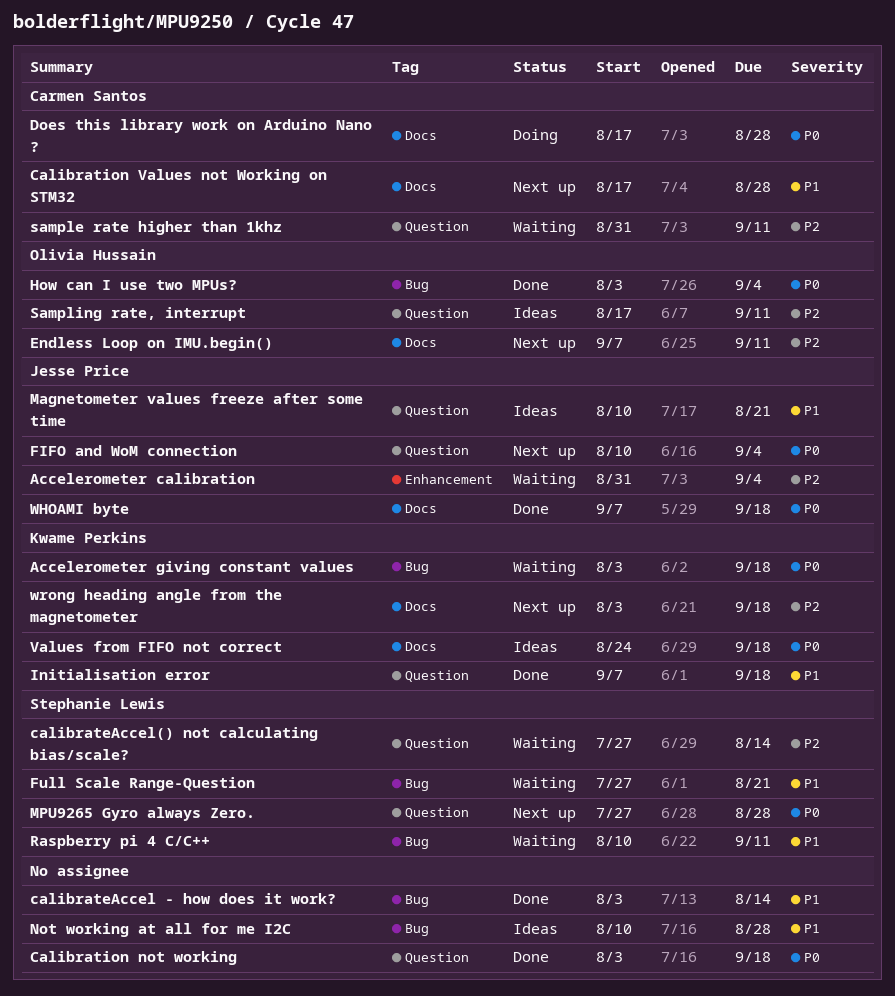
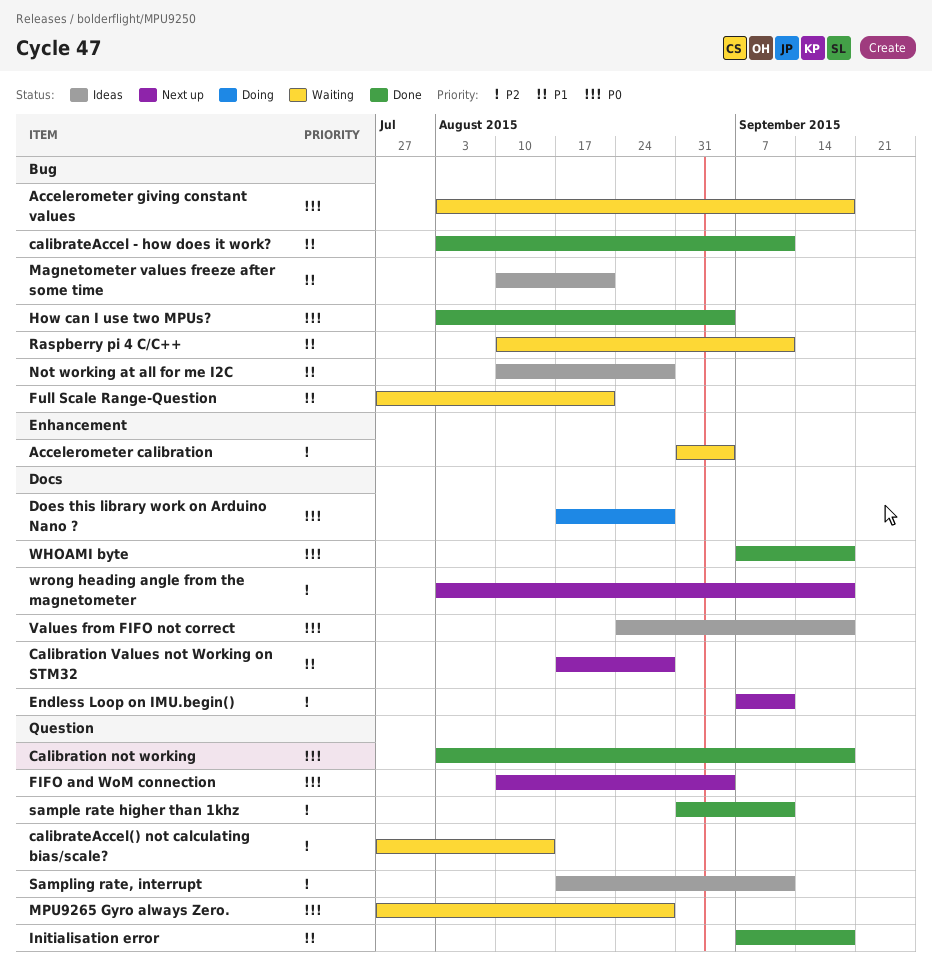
calibrateAccel - how does it work?, due: Aug 14 -> Sep 11
Magnetometer values freeze after some time, label: Question -> Bug
MPU9265 Gyro always Zero., status: Next up -> Waiting
sample rate higher than 1khz, status: Waiting -> Done

